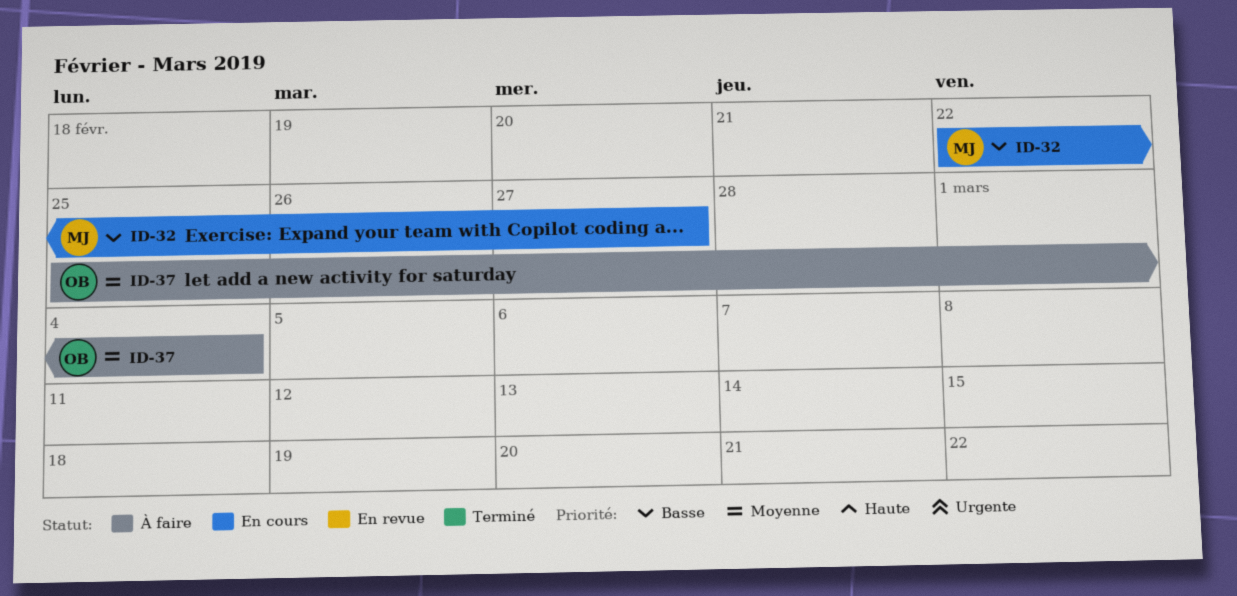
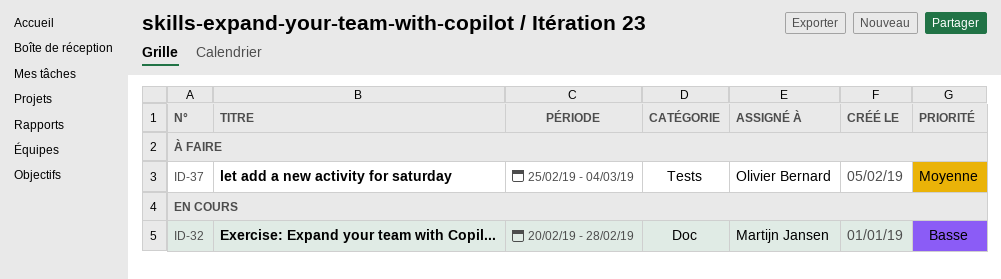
ID-32, start: Feb 22 -> Feb 20
ID-32, due: Feb 27 -> Feb 28

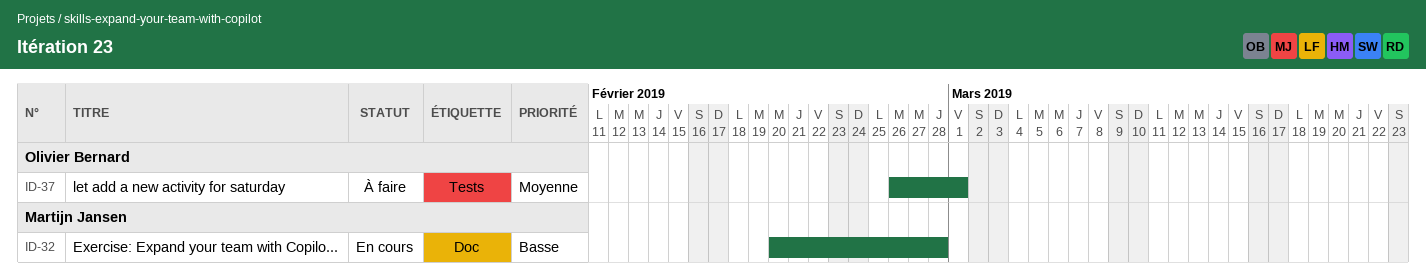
ID-37, start: Feb 25 -> Feb 26
ID-37, due: Mar 4 -> Mar 1

